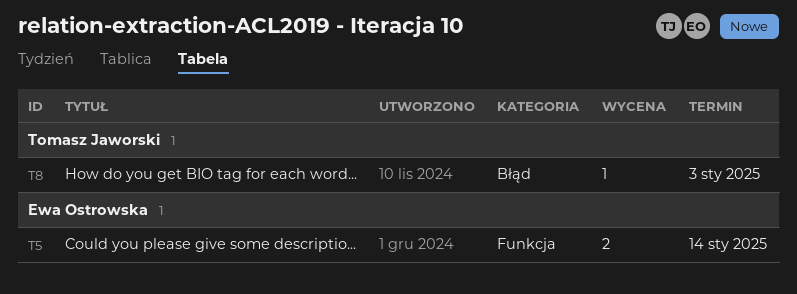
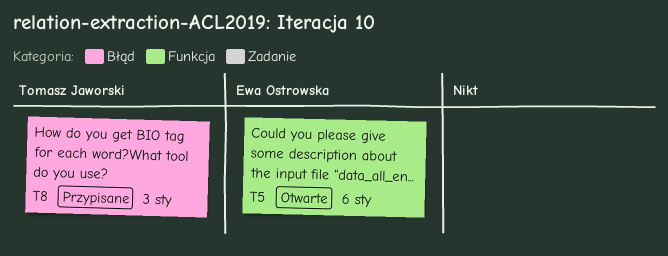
T5, due: Jan 14 -> Jan 6

